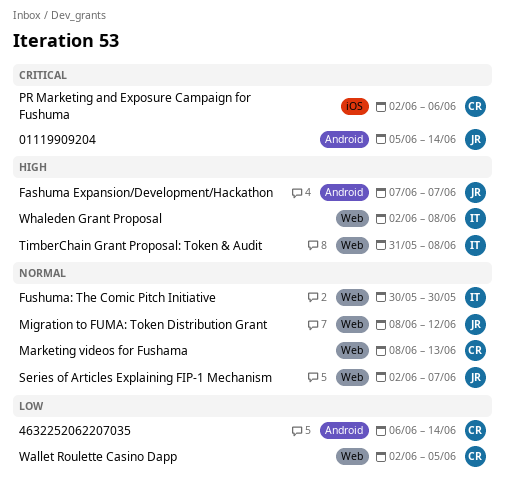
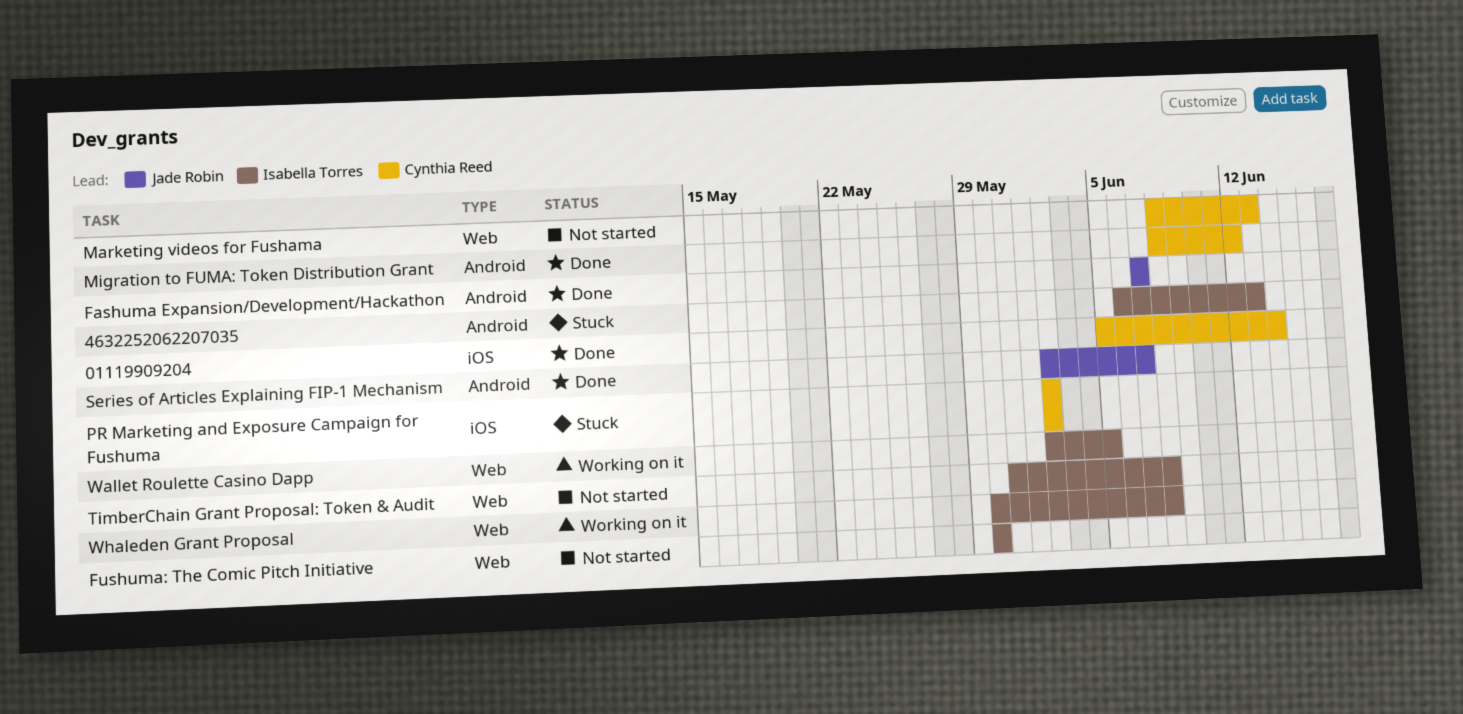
01119909204, owner: Jade Robin -> Cynthia Reed
01119909204, label: Android -> iOS
4632252062207035, owner: Cynthia Reed -> Isabella Torres
4632252062207035, due: Jun 14 -> Jun 13
Migration to FUMA: Token Distribution Grant, owner: Jade Robin -> Cynthia Reed
Migration to FUMA: Token Distribution Grant, label: Web -> Android
PR Marketing and Exposure Campaign for Fushuma, due: Jun 6 -> Jun 2
Series of Articles Explaining FIP-1 Mechanism, label: Web -> Android
Wallet Roulette Casino Dapp, owner: Cynthia Reed -> Isabella Torres
Whaleden Grant Proposal, start: Jun 2 -> May 30

